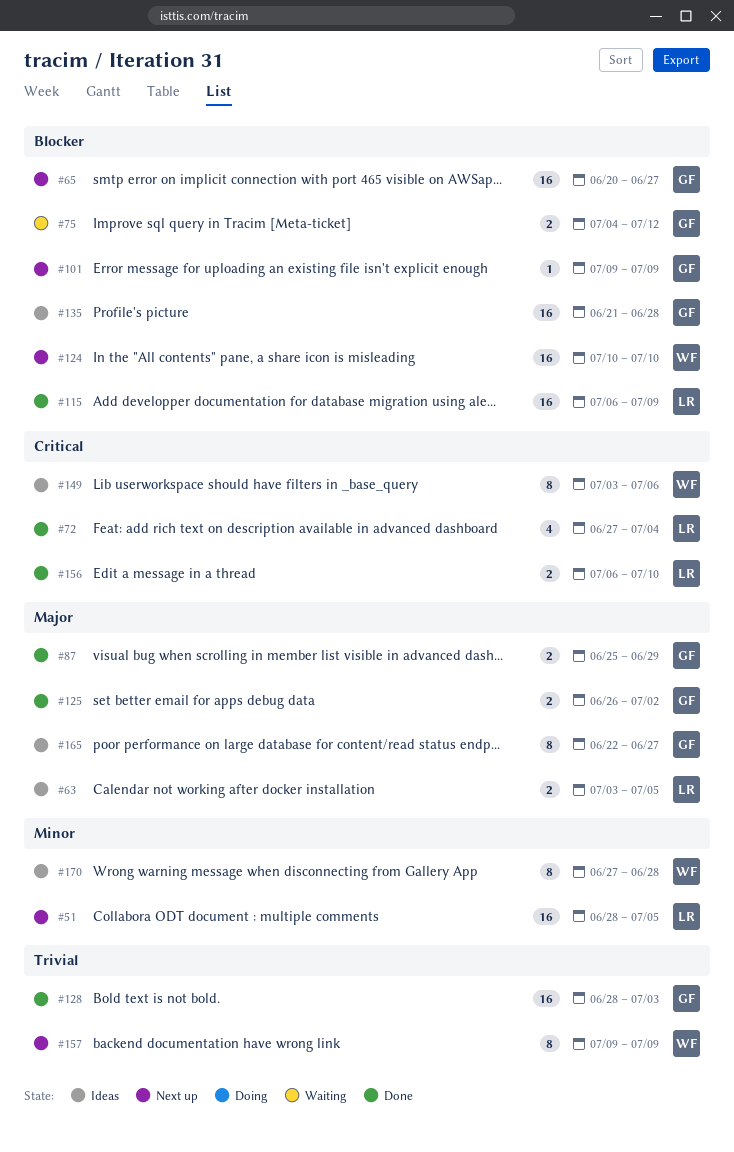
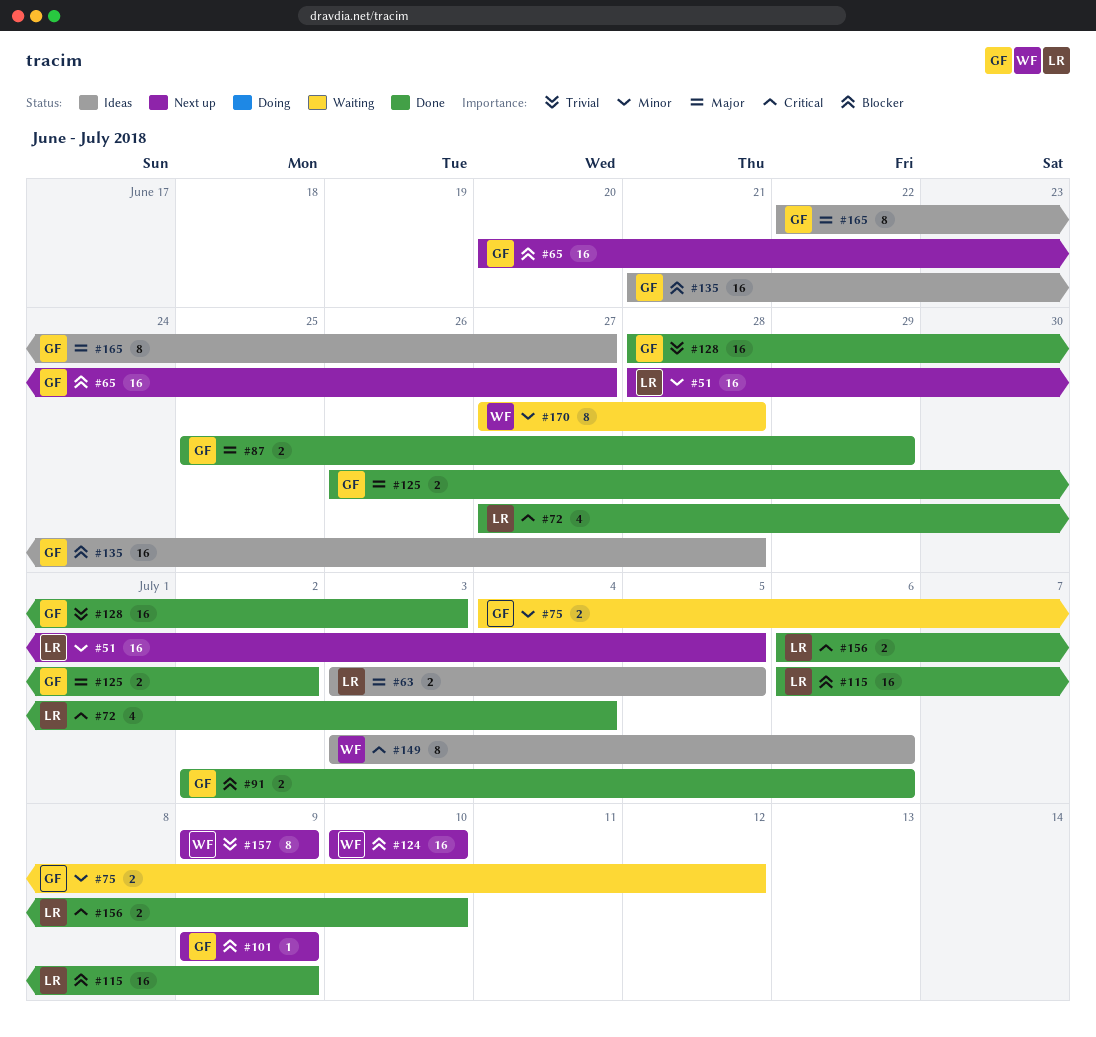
#75, priority: Blocker -> Minor
#91: none -> present
#170, status: Ideas -> Waiting

